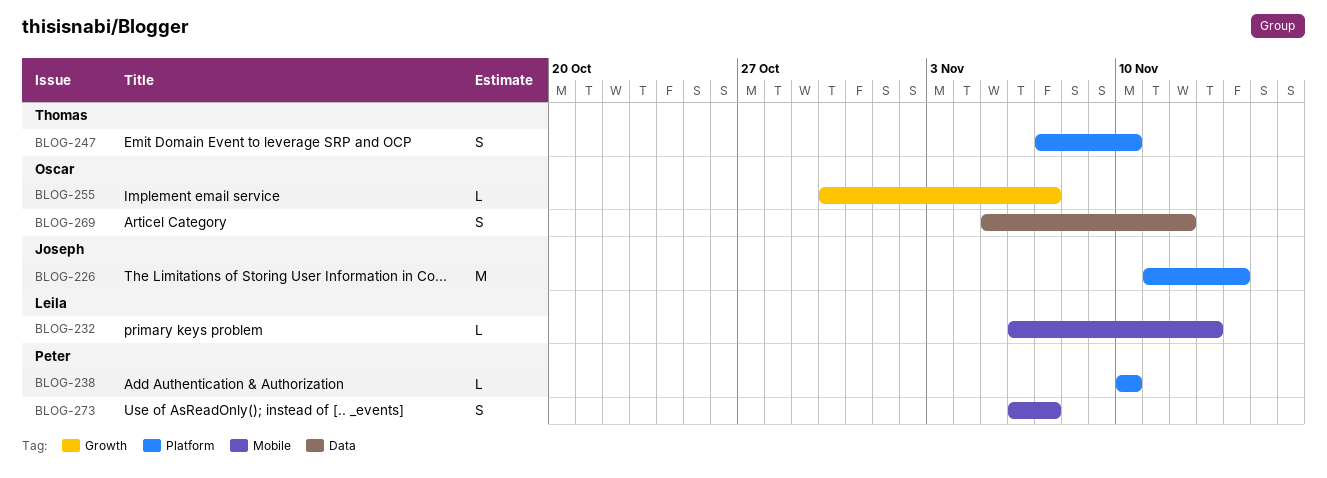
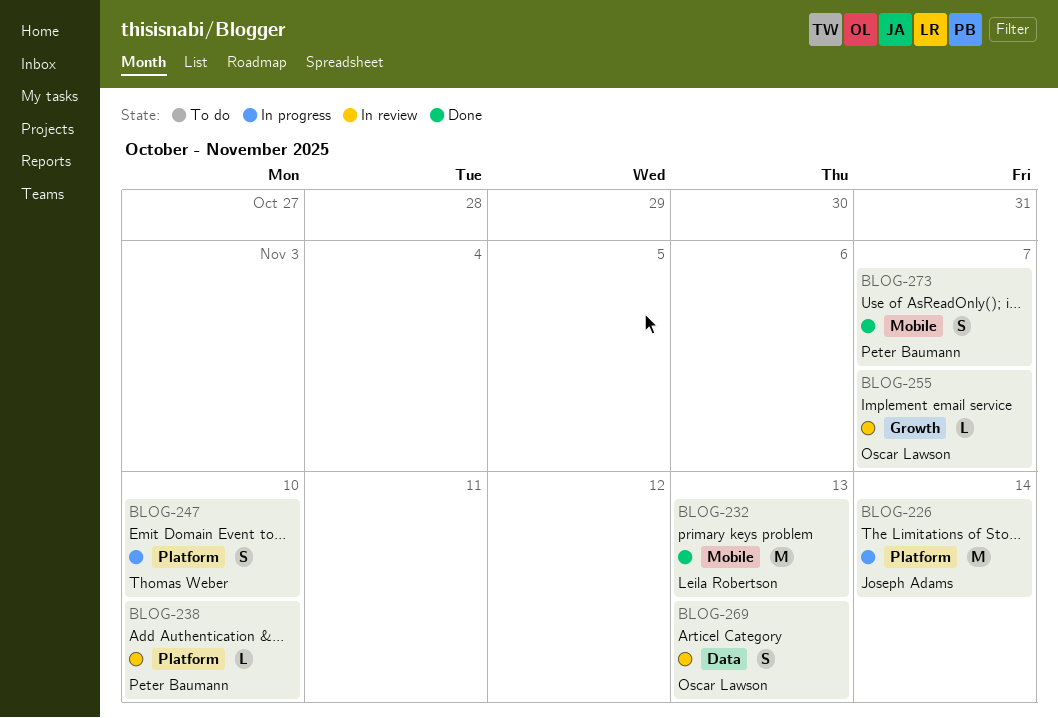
BLOG-232, estimate: L -> M
BLOG-269, due: Nov 12 -> Nov 13

